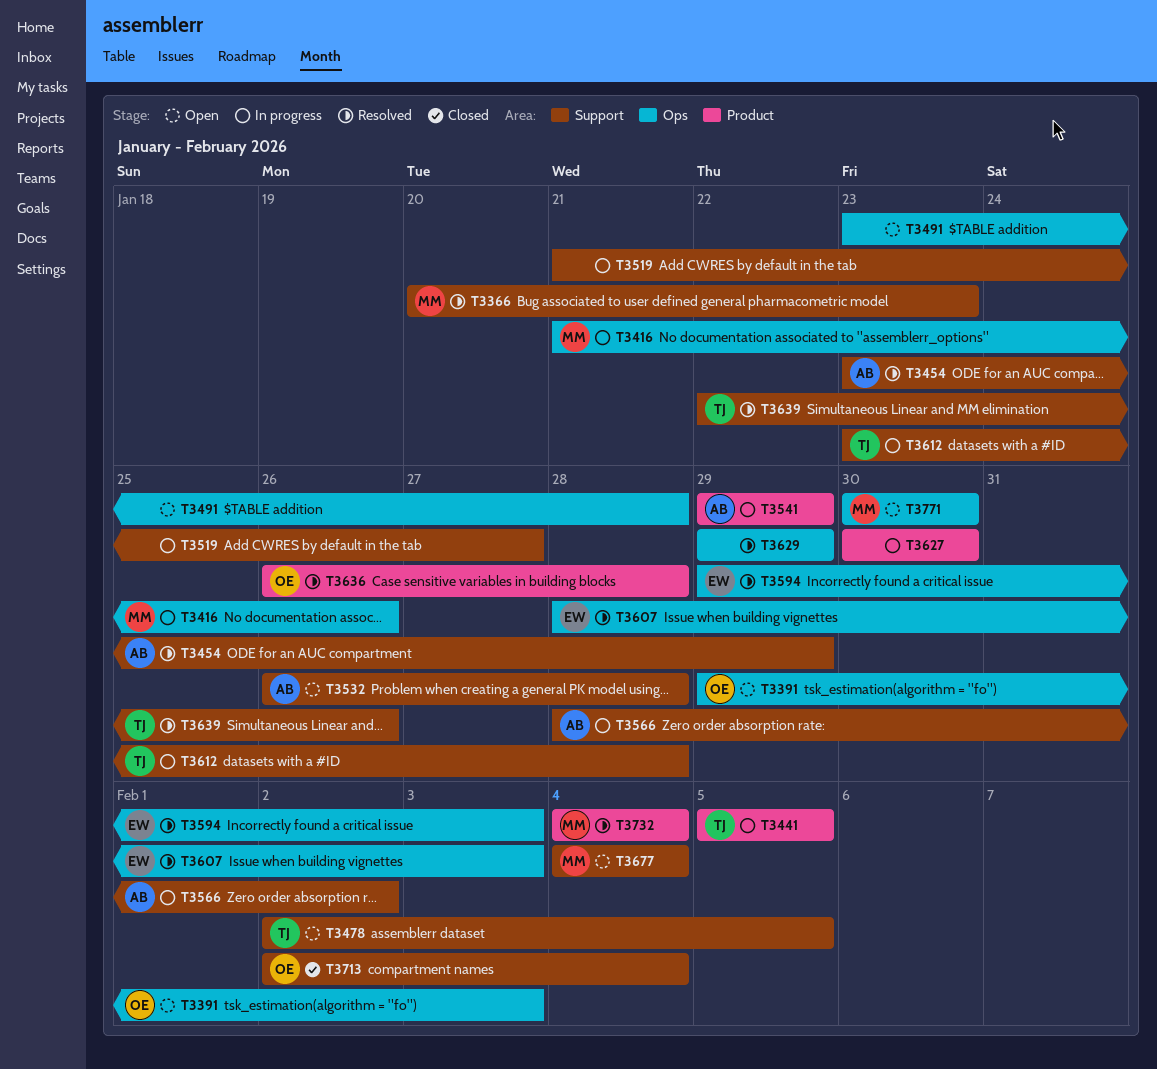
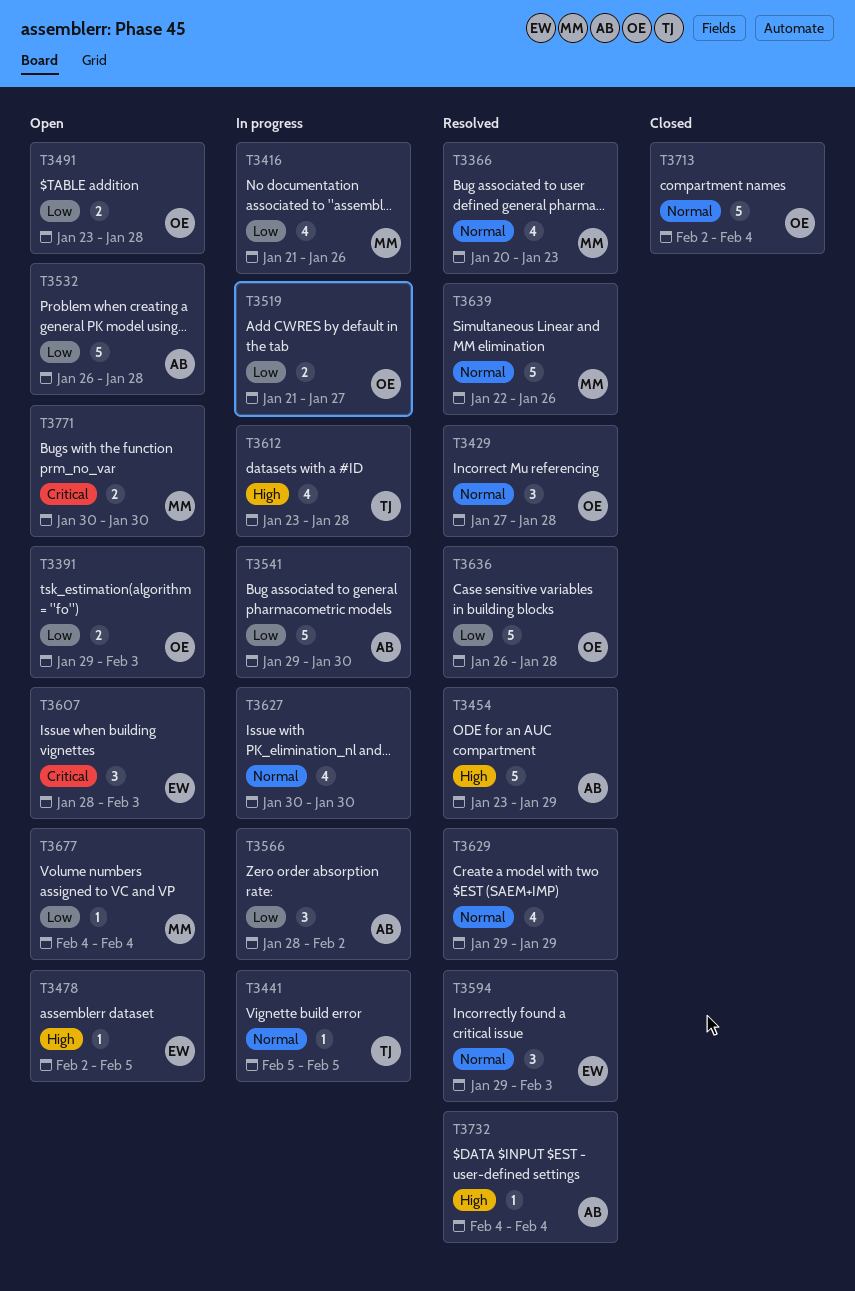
T3429: none -> present
T3478, owner: TJ -> EW
T3491, owner: none -> OE
T3519, owner: none -> OE
T3541, due: Jan 29 -> Jan 30
T3607, status: Resolved -> Open
T3639, owner: TJ -> MM
T3732, owner: MM -> AB

